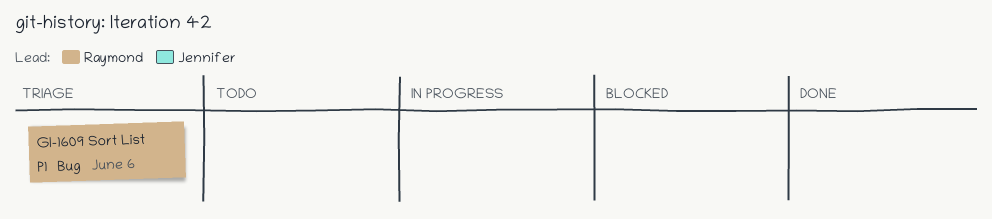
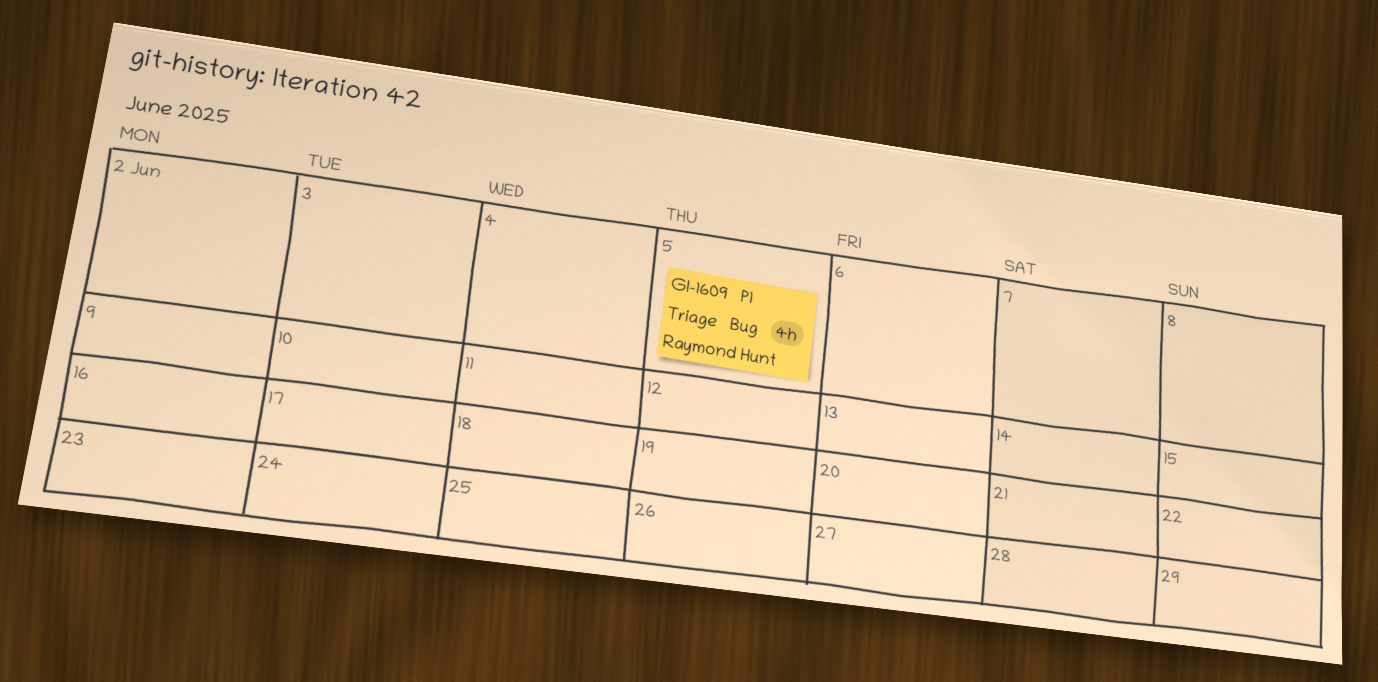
GI-1609, due: Jun 6 -> Jun 5

